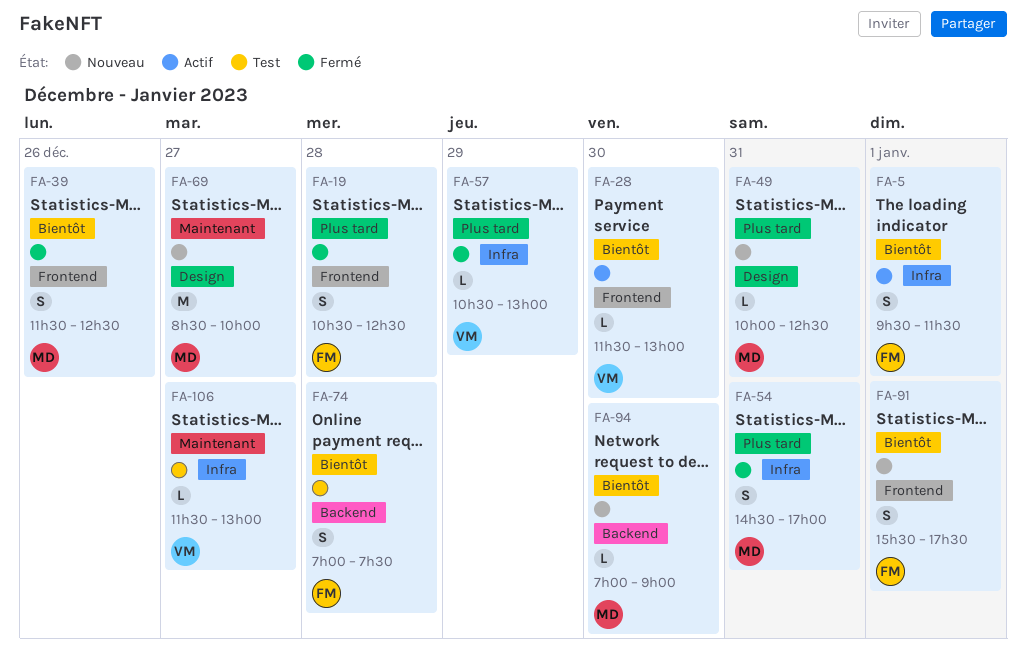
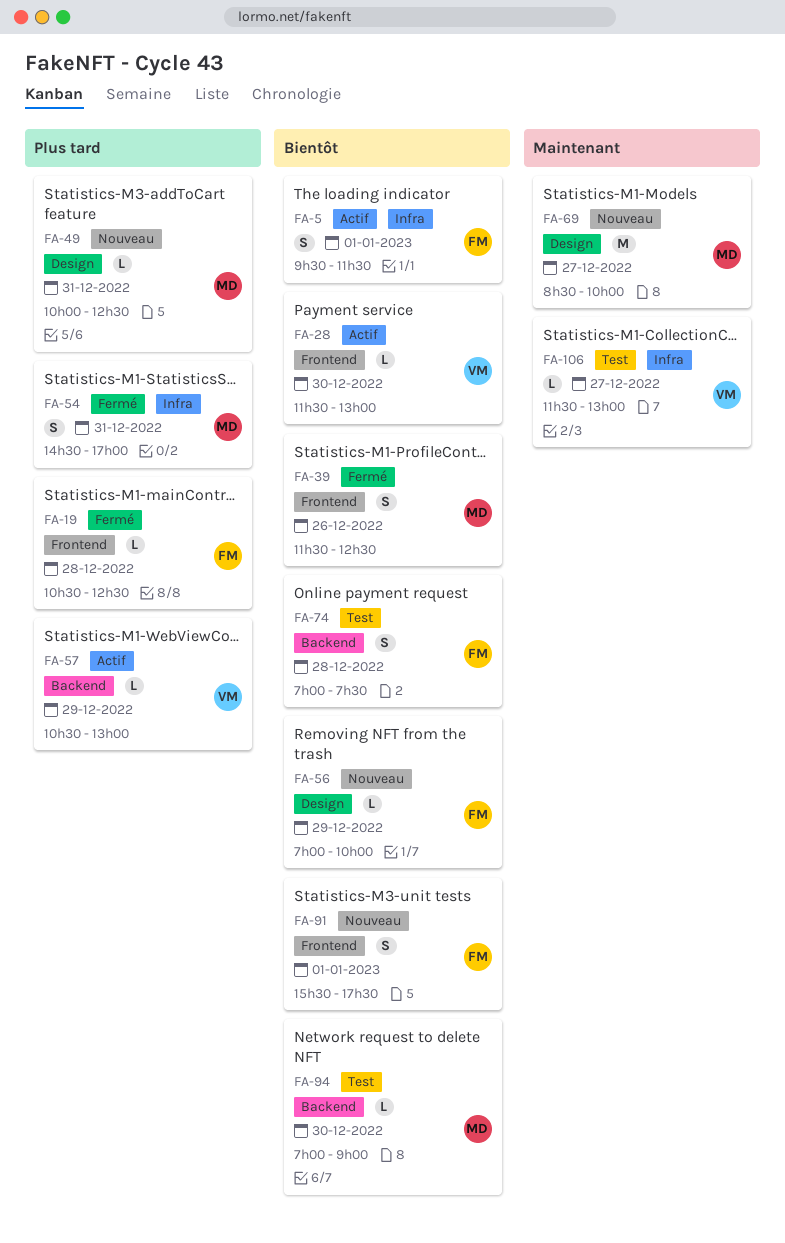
FA-19, estimate: S -> L
FA-56: none -> present
FA-57, status: Fermé -> Actif
FA-57, label: Infra -> Backend
FA-94, status: Nouveau -> Test

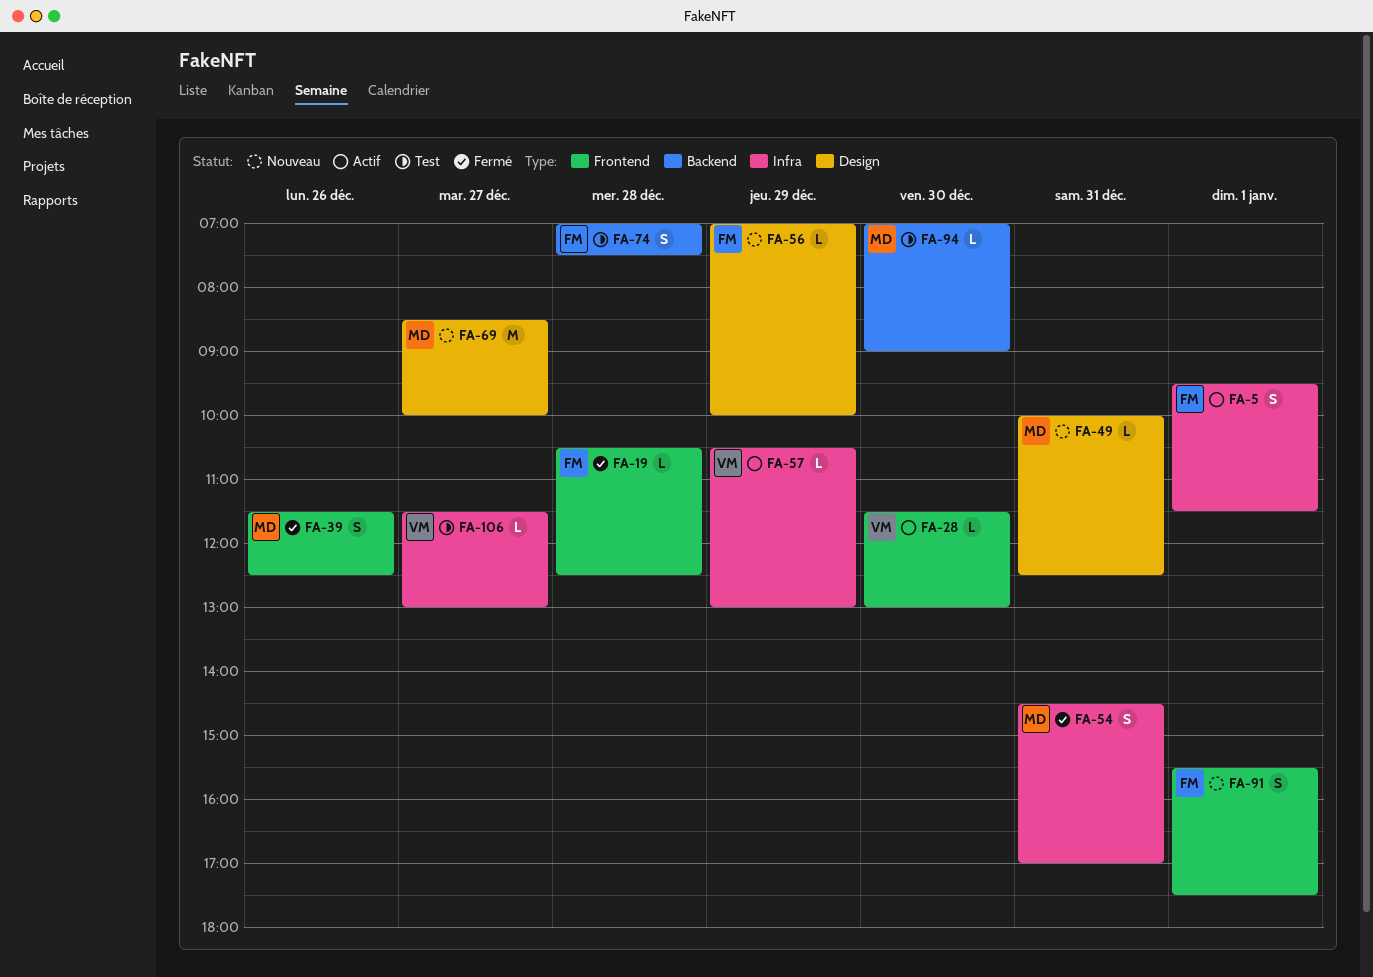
FA-57, label: Backend -> Infra

